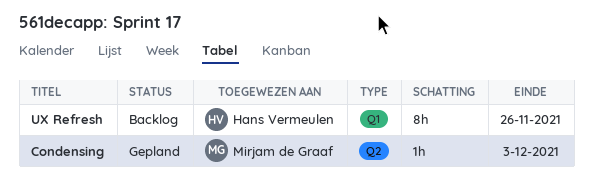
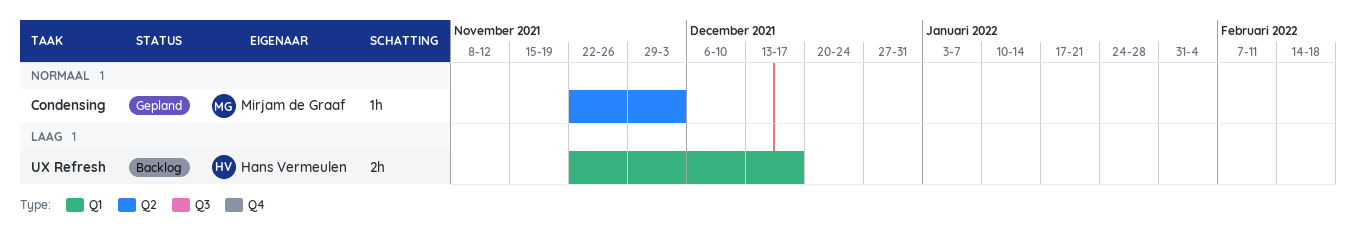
UX Refresh, estimate: 8h -> 2h
UX Refresh, due: Nov 26 -> Dec 17

